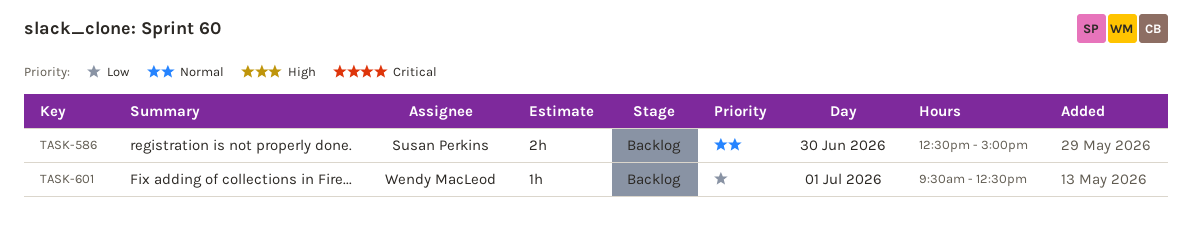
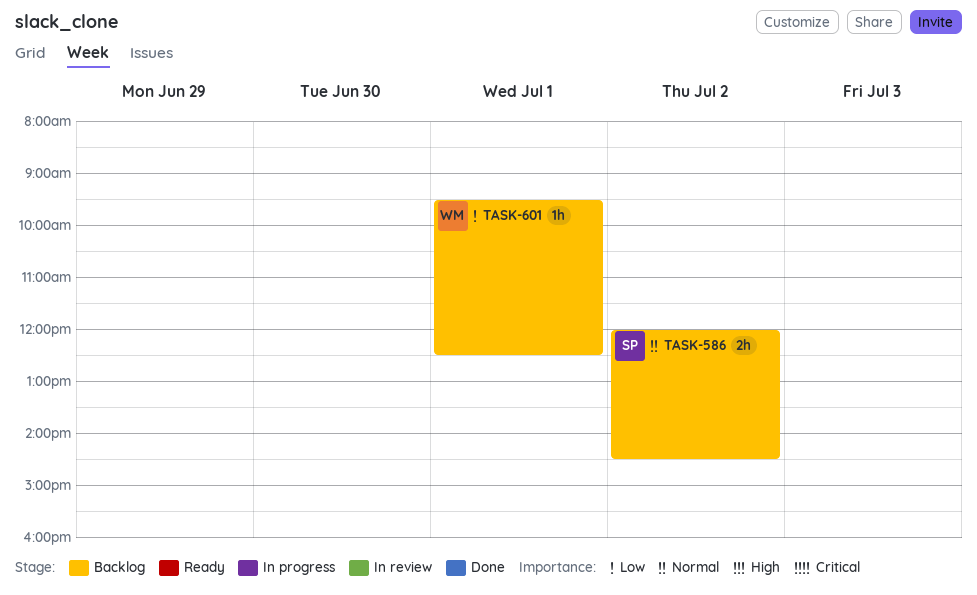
TASK-586, day: Jun 30 -> Jul 2
TASK-586, begins: 12:30 -> 12:00
TASK-586, ends: 15:00 -> 14:30

